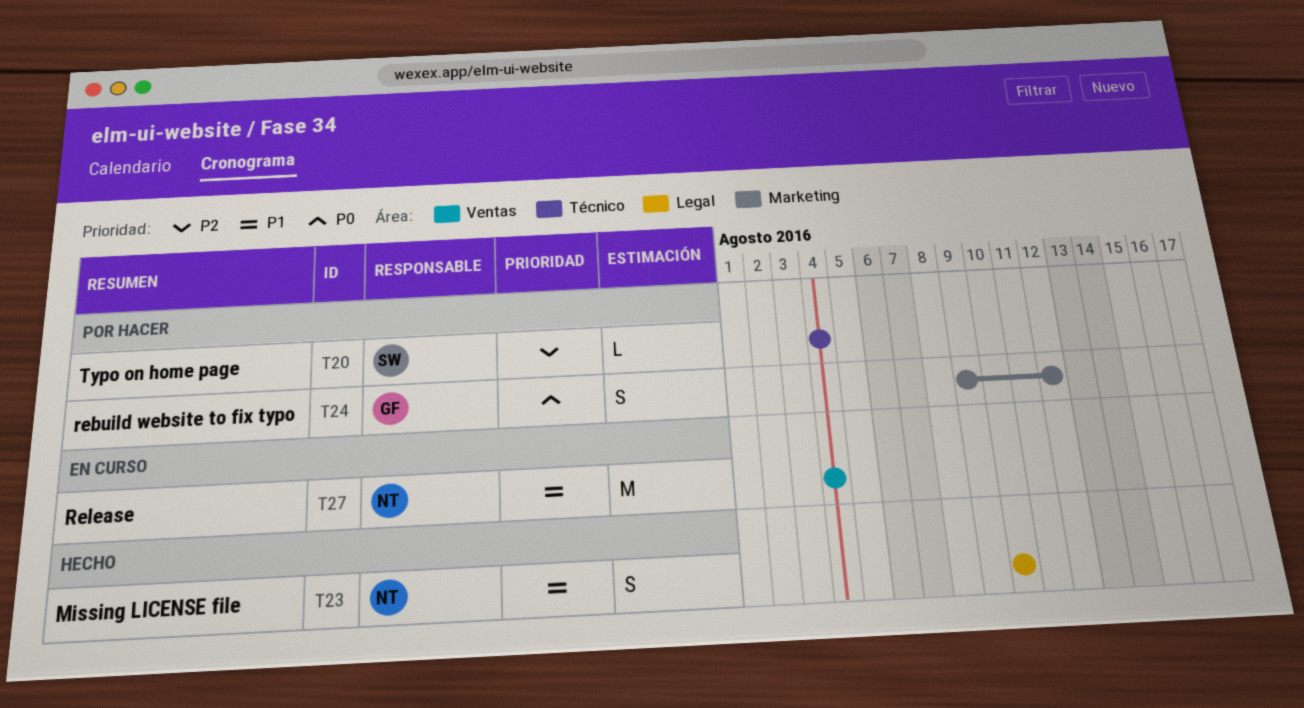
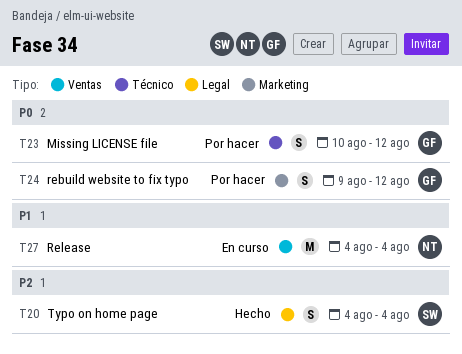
T20, status: Por hacer -> Hecho
T20, label: Técnico -> Legal
T20, estimate: L -> S
T23, status: Hecho -> Por hacer
T23, owner: NT -> GF
T23, priority: P1 -> P0
T23, label: Legal -> Técnico
T23, due: Aug 10 -> Aug 12

